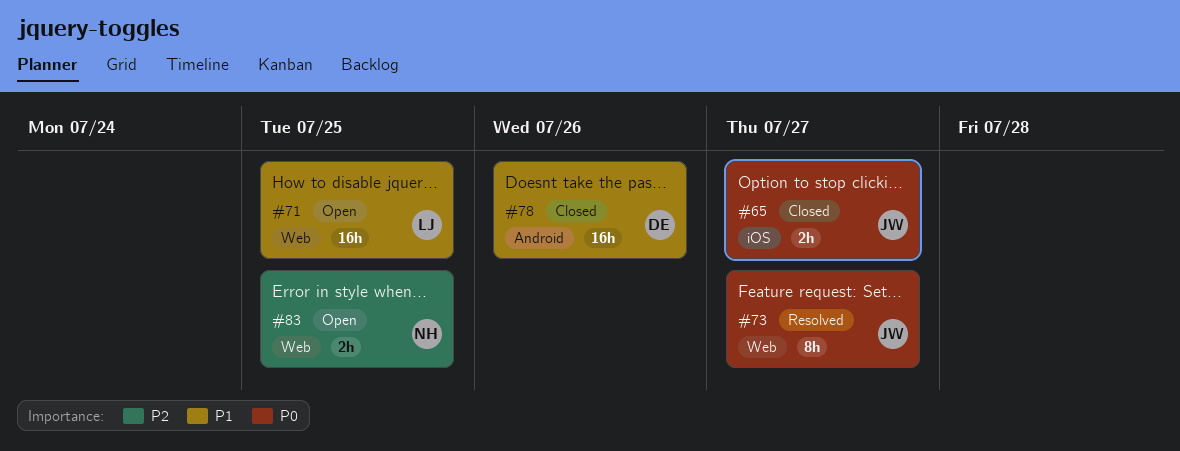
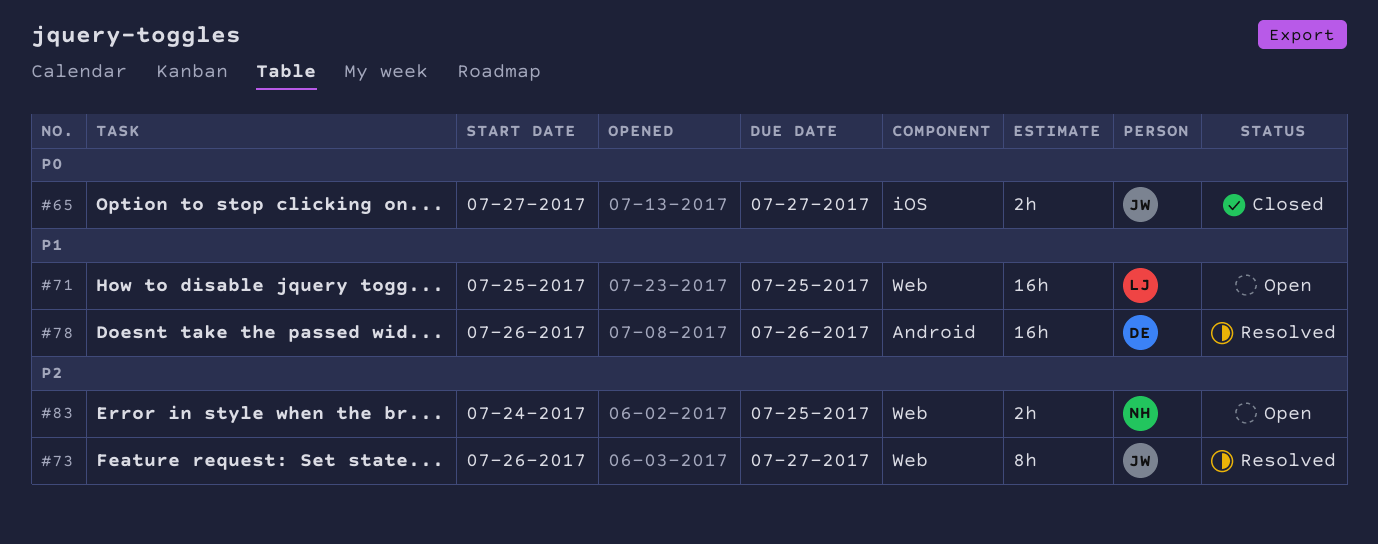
#73, priority: P0 -> P2
#78, status: Closed -> Resolved

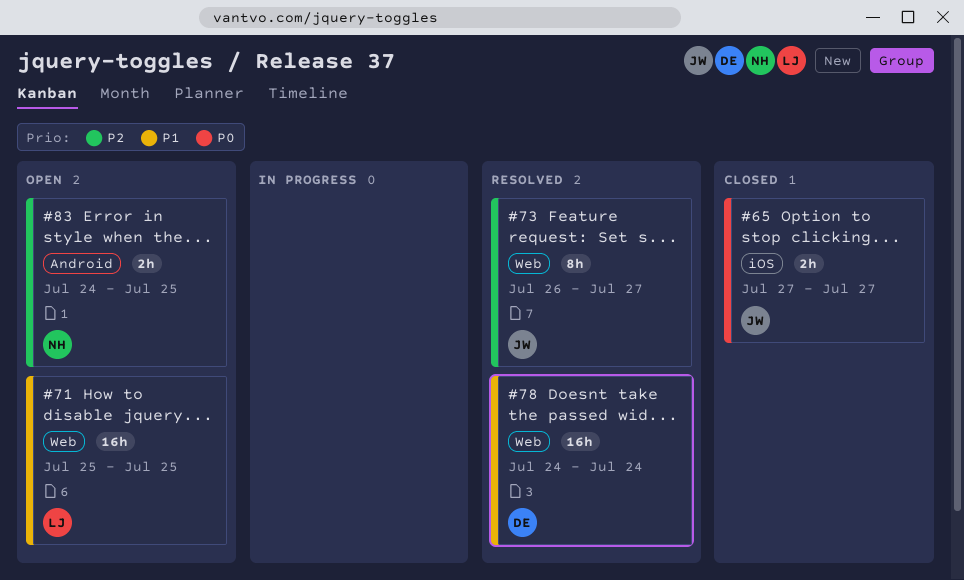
#78, label: Android -> Web
#78, start: Jul 26 -> Jul 24
#78, due: Jul 26 -> Jul 24
#83, label: Web -> Android

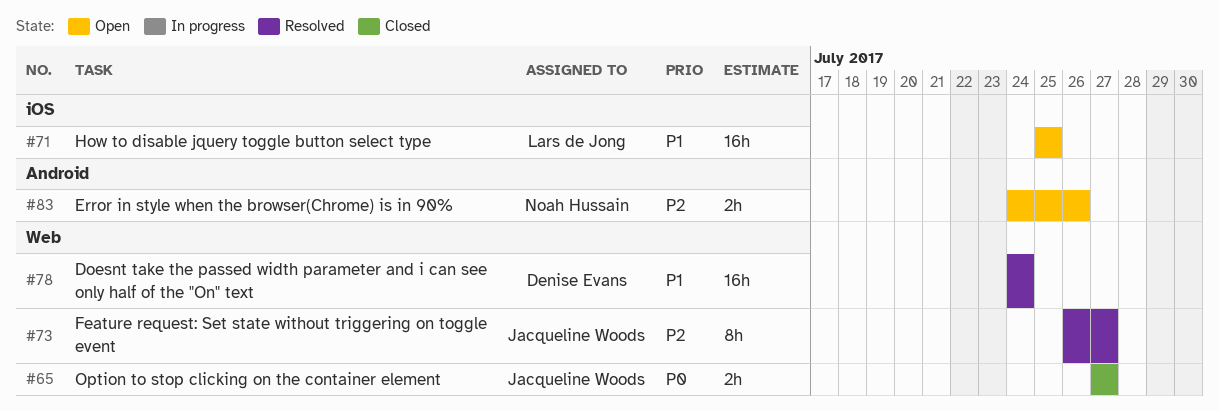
#65, label: iOS -> Web
#71, label: Web -> iOS
#83, due: Jul 25 -> Jul 26

